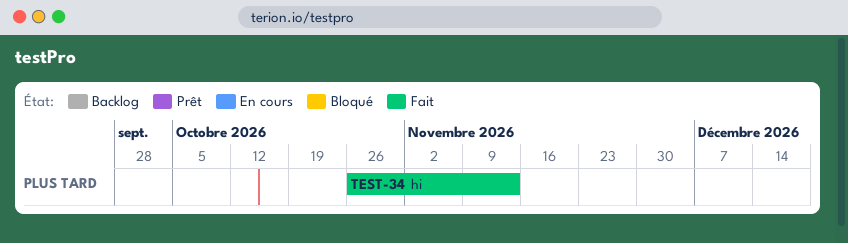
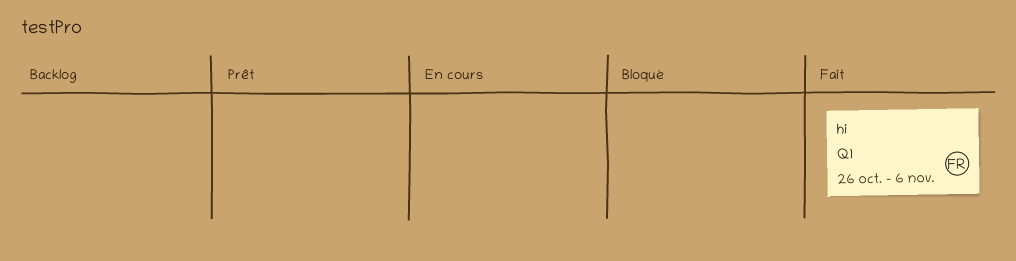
hi, due: Nov 13 -> Nov 6

